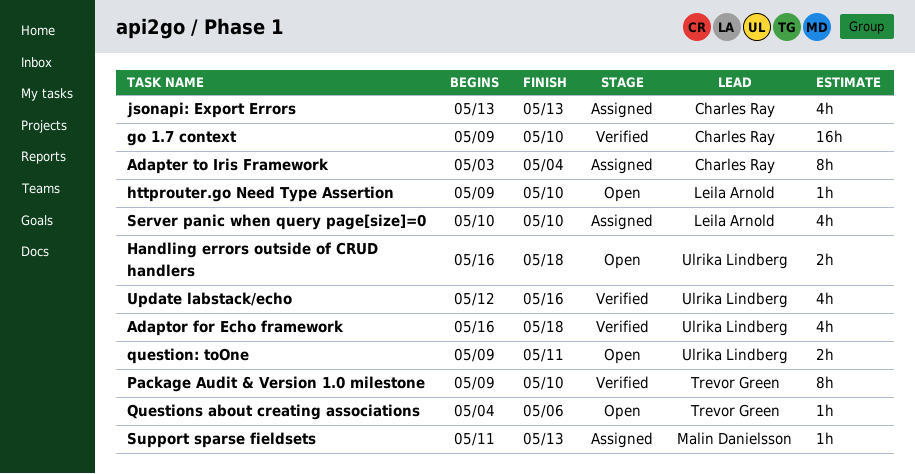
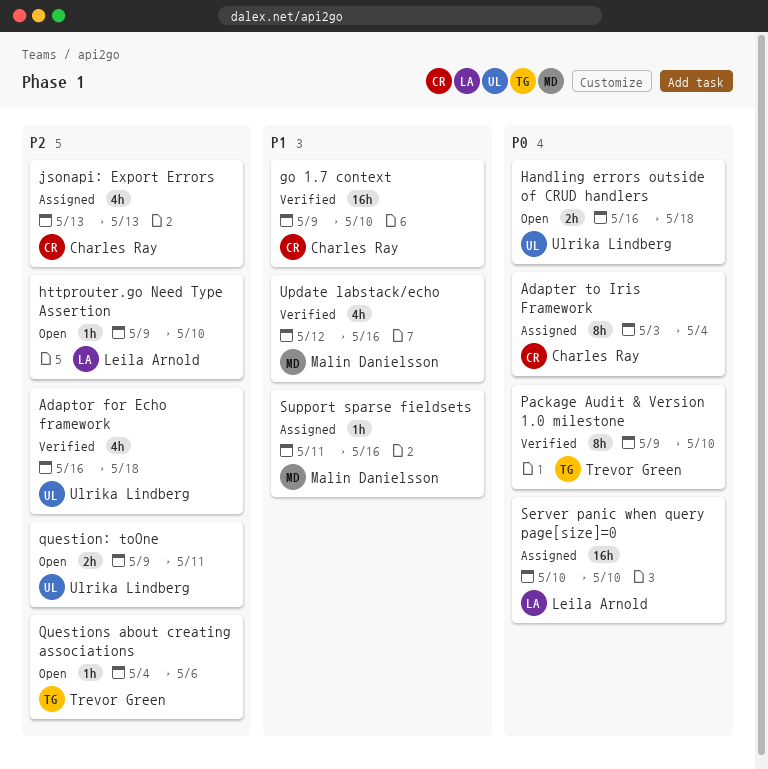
Server panic when query page[size]=0, estimate: 4h -> 16h
Support sparse fieldsets, due: May 13 -> May 16
Update labstack/echo, owner: Ulrika Lindberg -> Malin Danielsson

